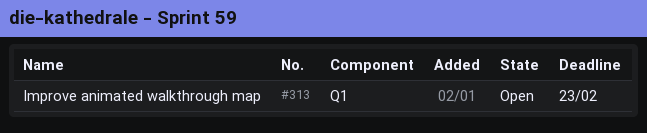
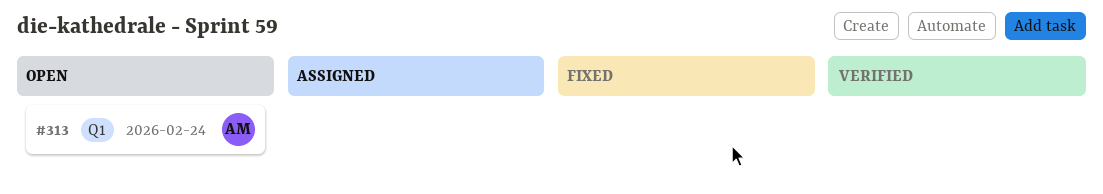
#313, due: Feb 23 -> Feb 24

